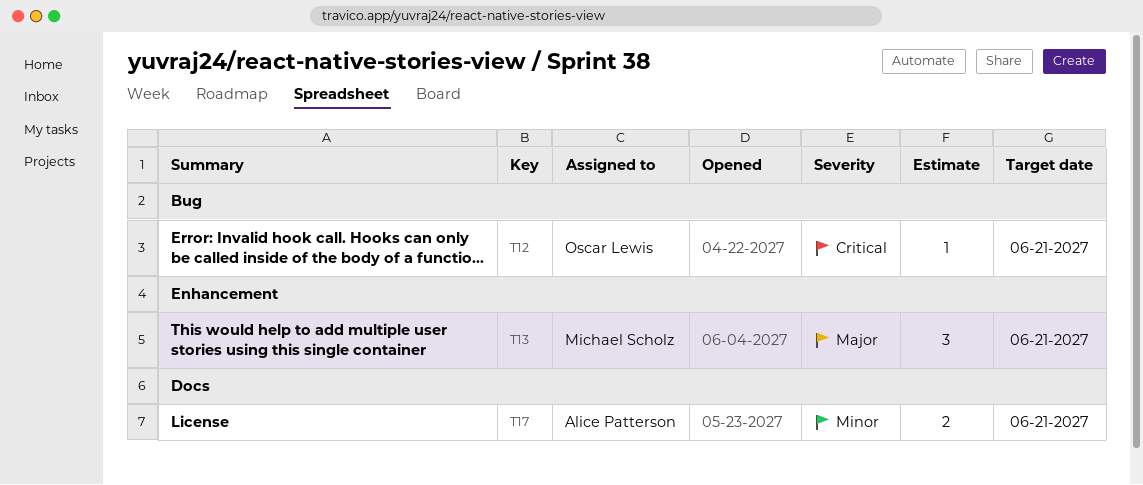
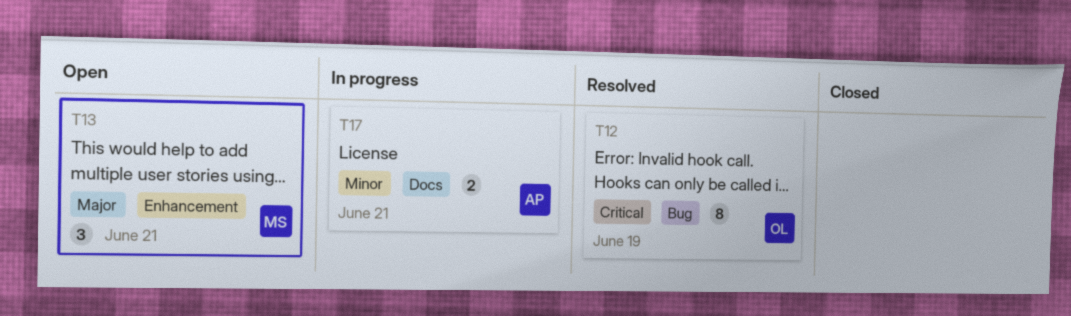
T12, estimate: 1 -> 8
T12, due: Jun 21 -> Jun 19

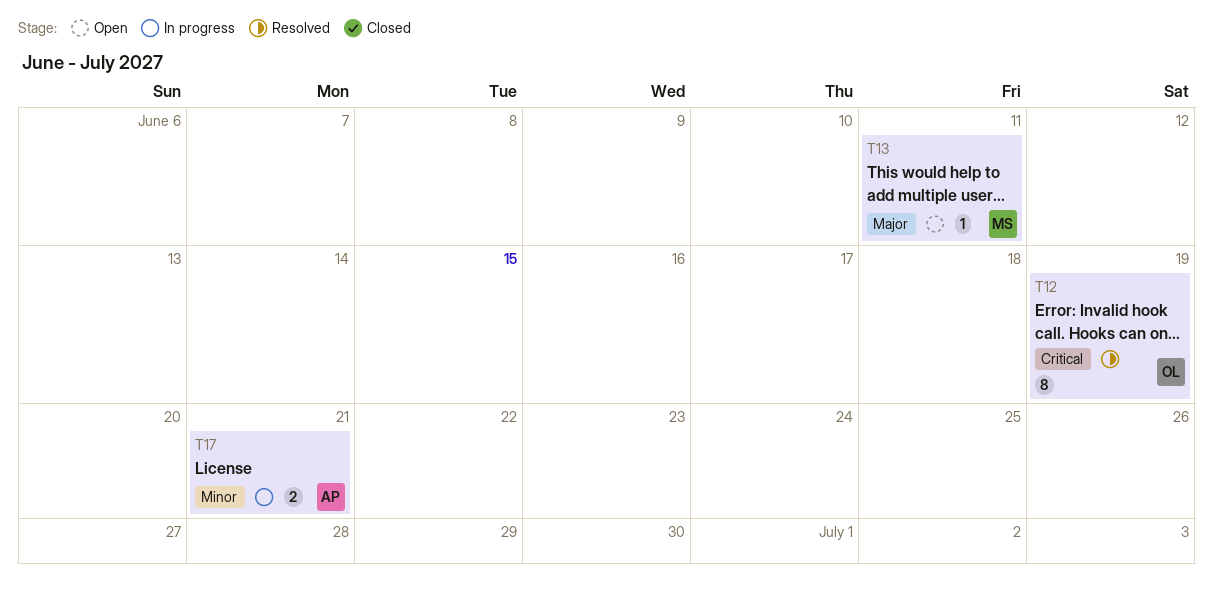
T13, estimate: 3 -> 1
T13, due: Jun 21 -> Jun 11

